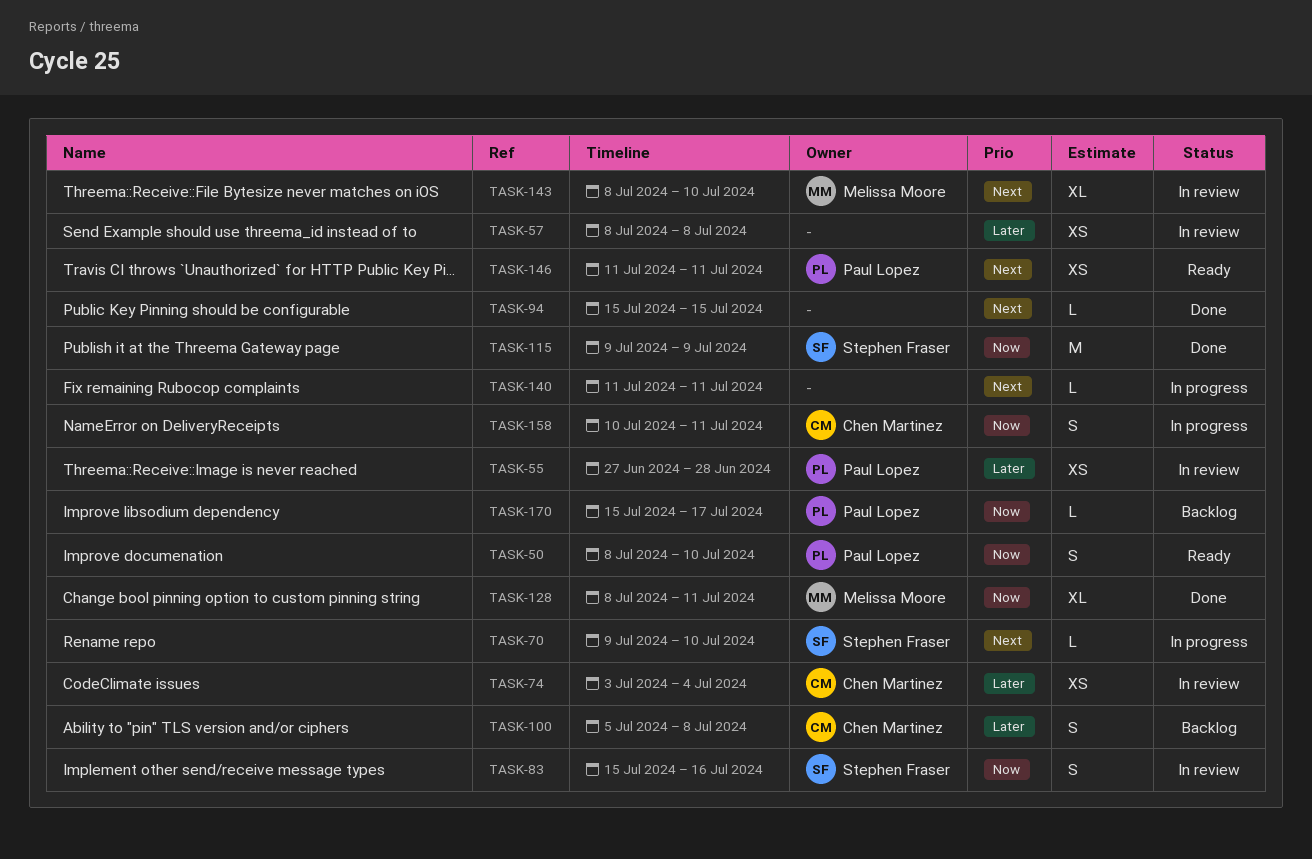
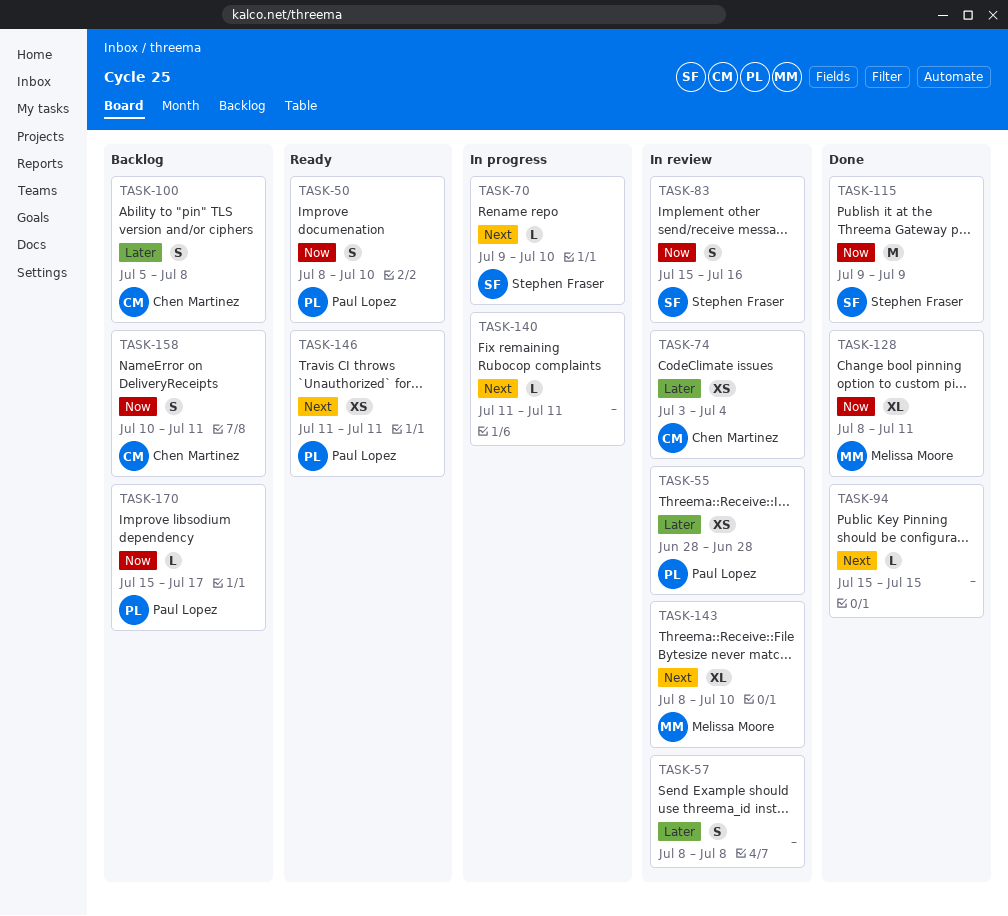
TASK-55, start: Jun 27 -> Jun 28
TASK-57, estimate: XS -> S
TASK-158, status: In progress -> Backlog

